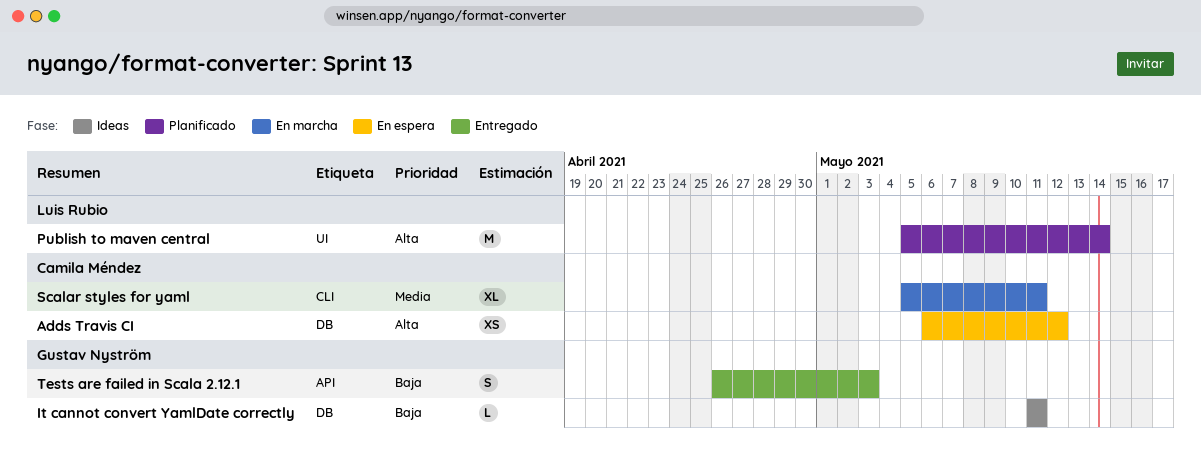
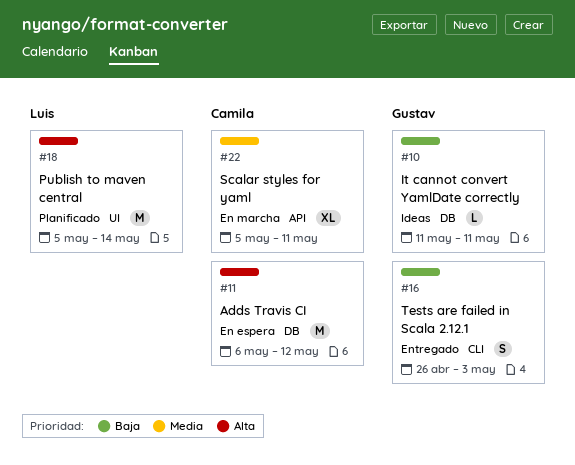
Adds Travis CI, estimate: XS -> M
Scalar styles for yaml, label: CLI -> API
Tests are failed in Scala 2.12.1, label: API -> CLI

